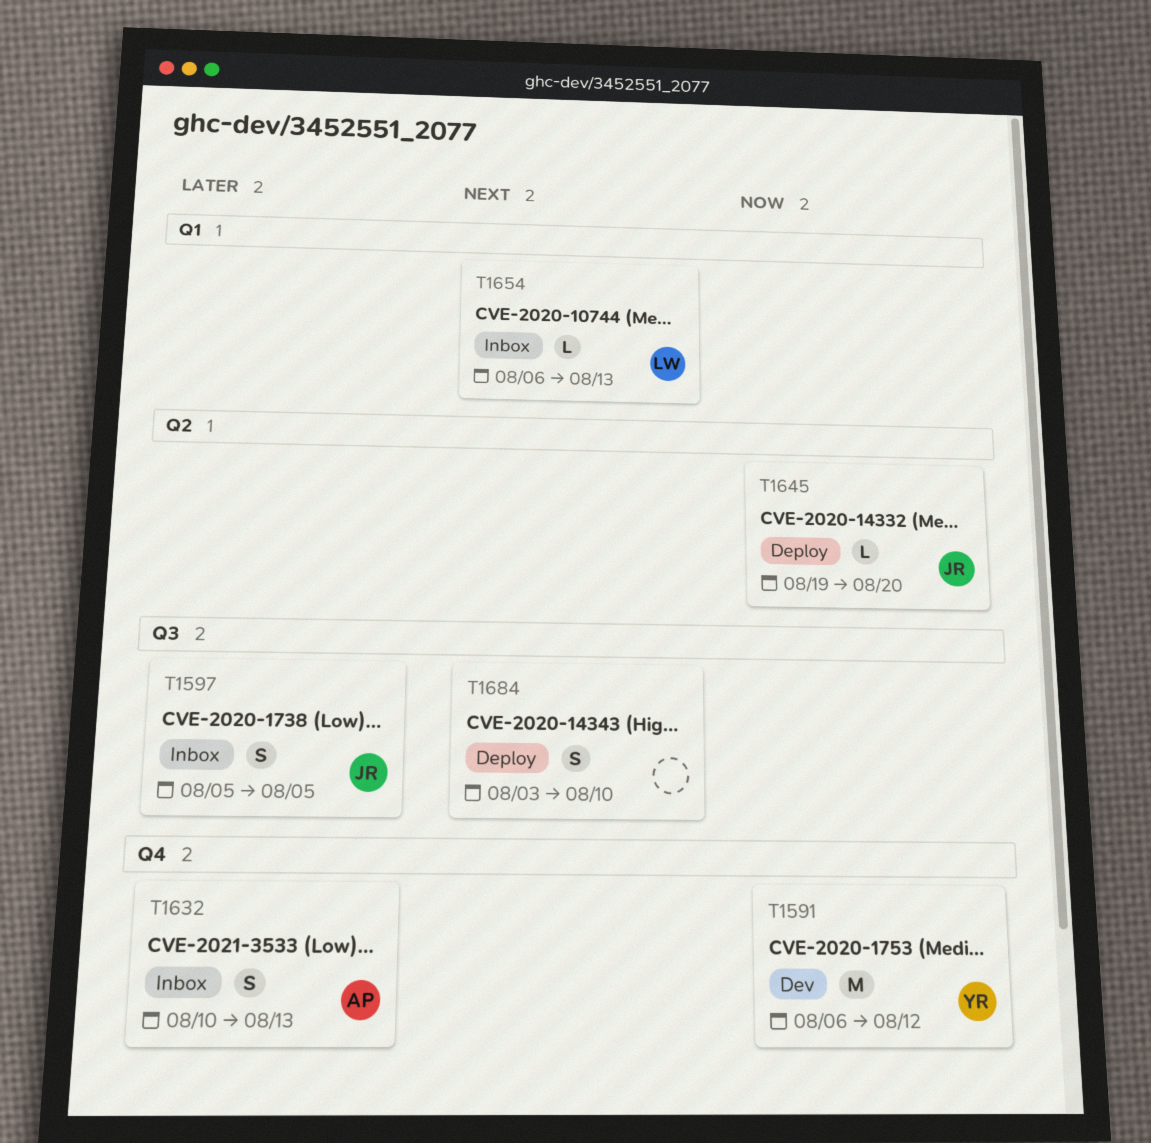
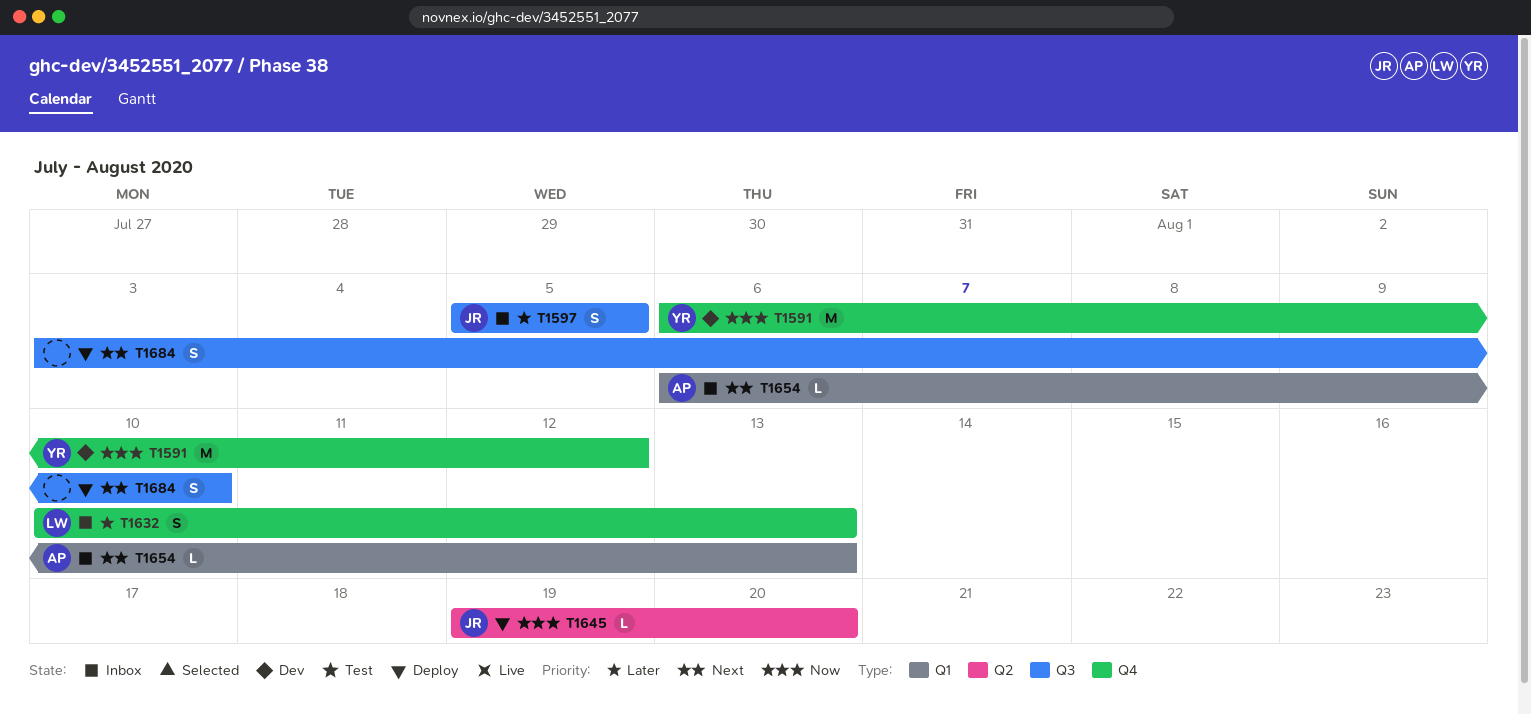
T1632, owner: AP -> LW
T1654, owner: LW -> AP

